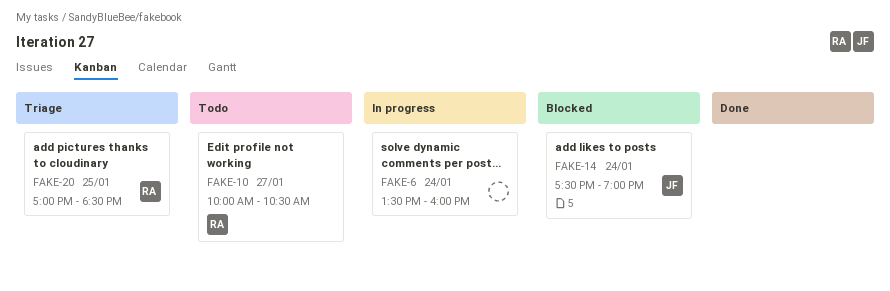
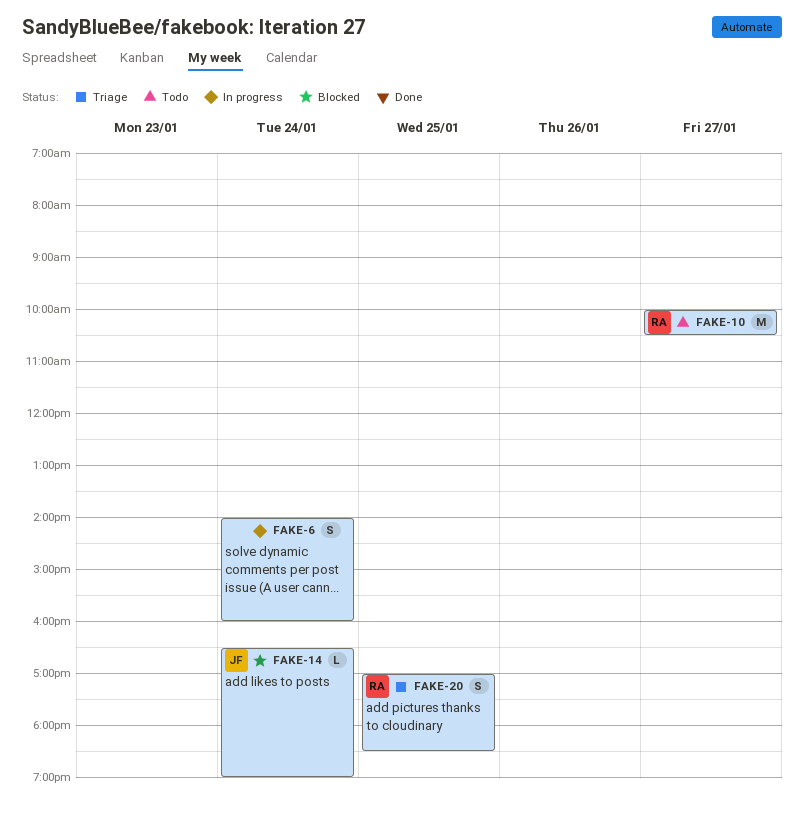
FAKE-6, begins: 13:30 -> 14:00
FAKE-14, begins: 17:30 -> 16:30

